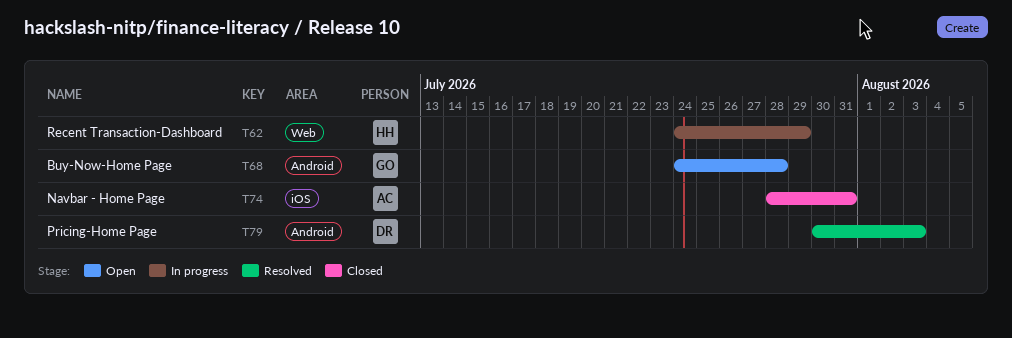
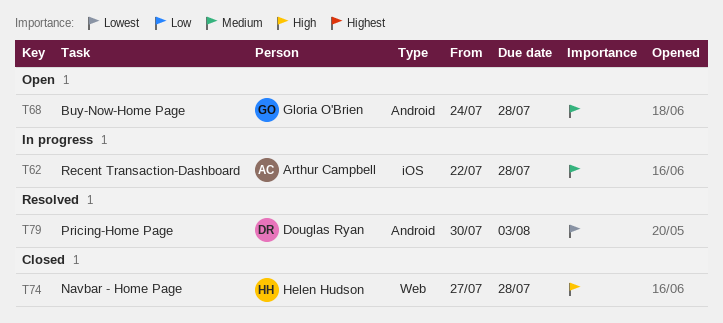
T62, owner: Helen Hudson -> Arthur Campbell
T62, label: Web -> iOS
T62, start: Jul 24 -> Jul 22
T62, due: Jul 29 -> Jul 28
T74, owner: Arthur Campbell -> Helen Hudson
T74, label: iOS -> Web
T74, start: Jul 28 -> Jul 27
T74, due: Jul 31 -> Jul 28

